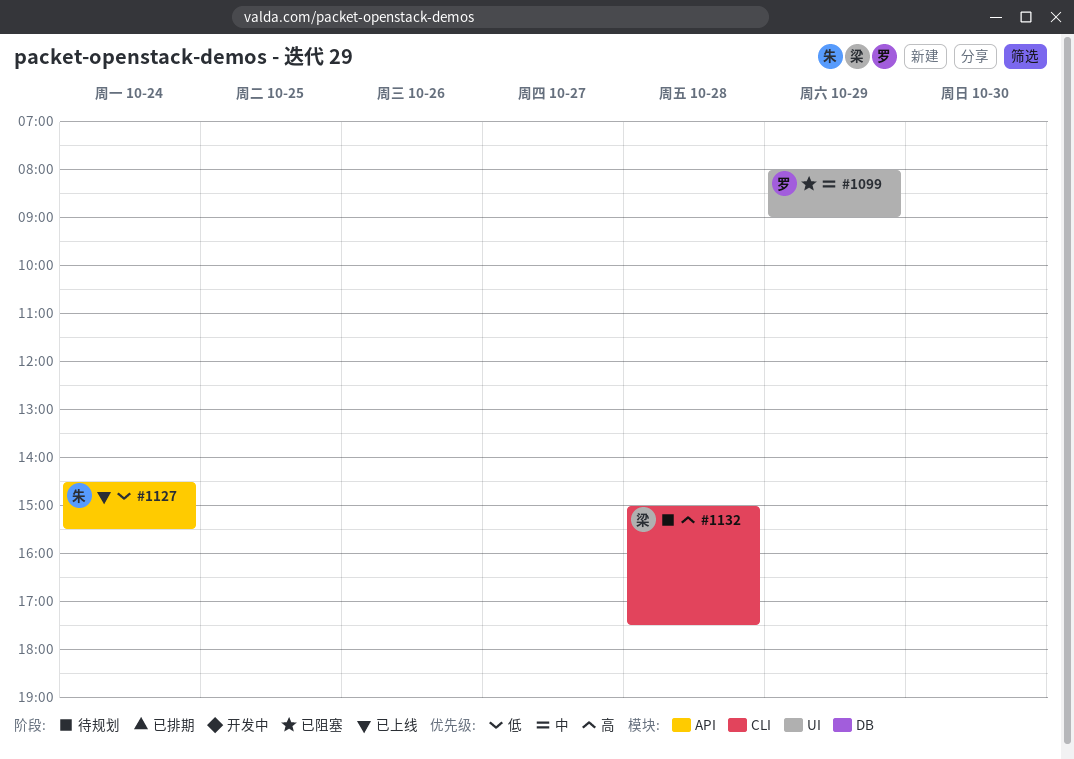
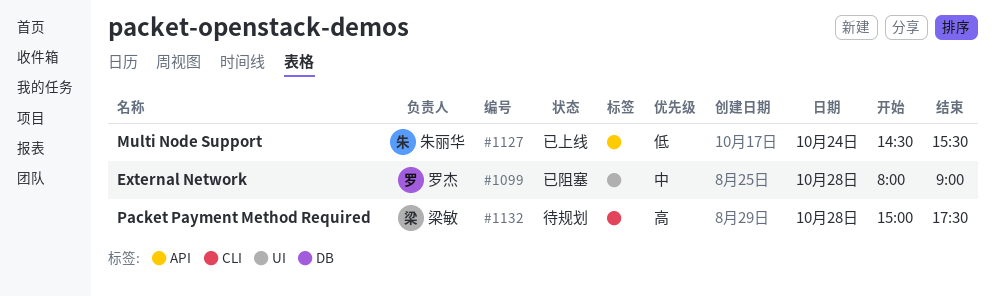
#1099, day: Oct 29 -> Oct 28

